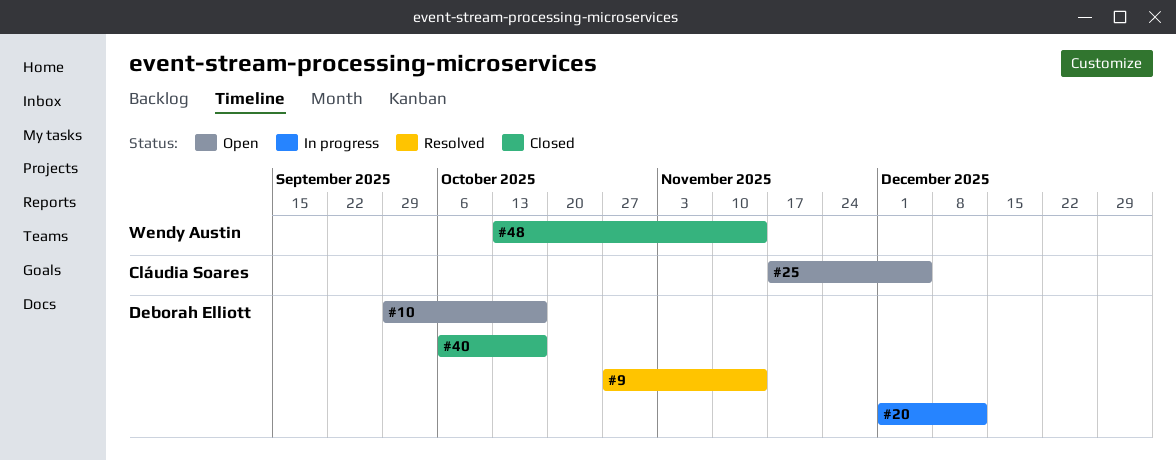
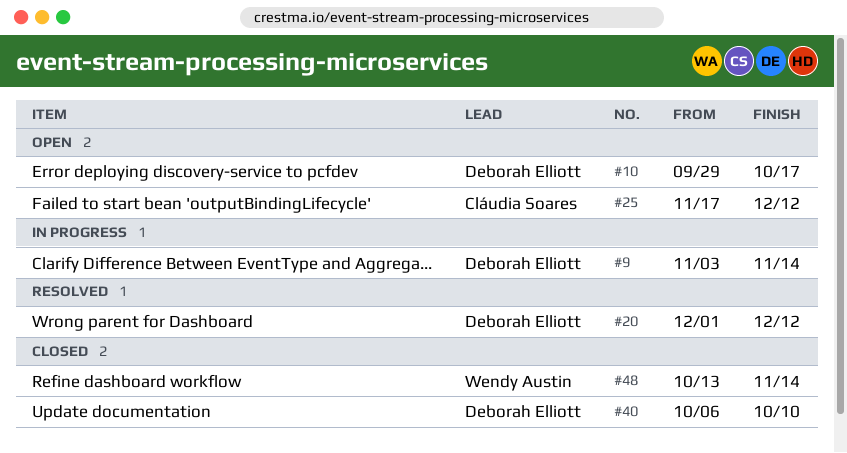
#9, status: Resolved -> In progress
#9, start: Oct 27 -> Nov 3
#20, status: In progress -> Resolved
#25, due: Dec 5 -> Dec 12
#40, due: Oct 17 -> Oct 10

